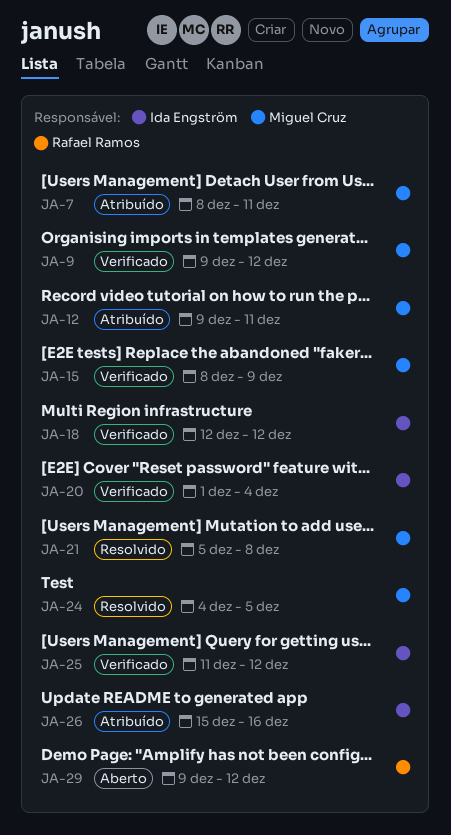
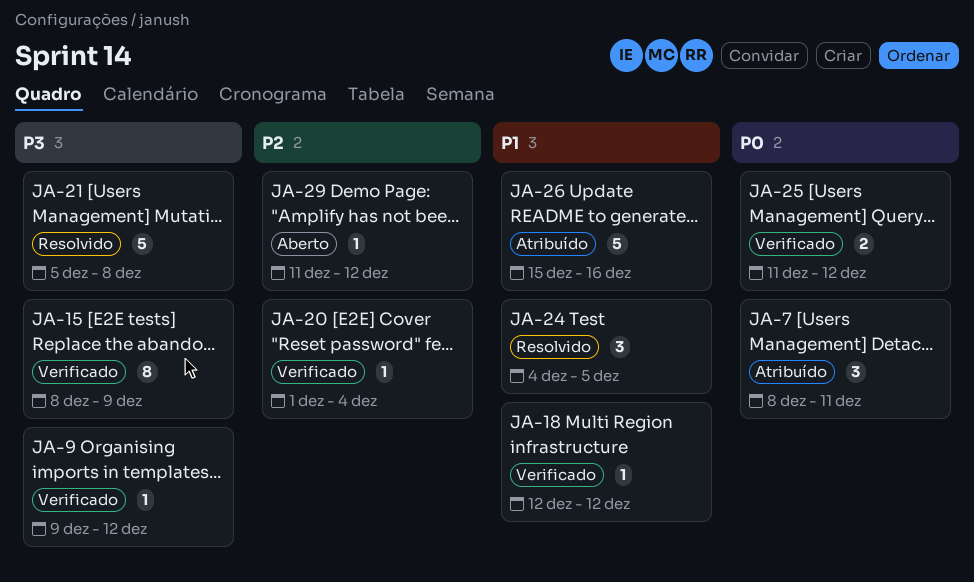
JA-12: present -> none
JA-29, start: Dec 9 -> Dec 11

